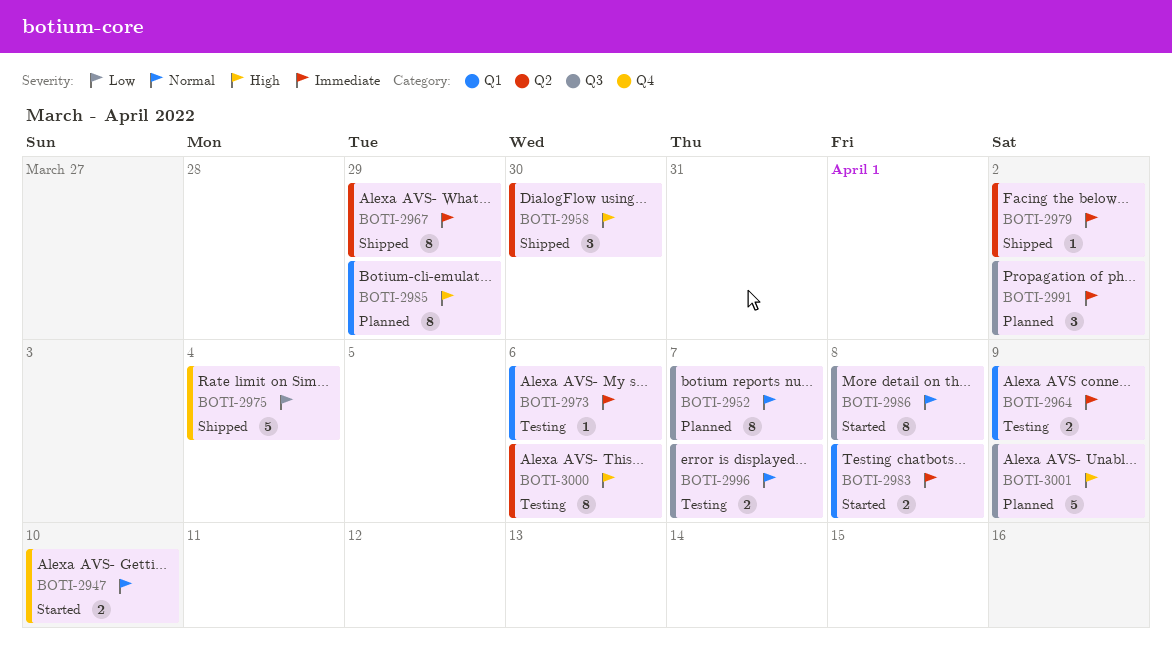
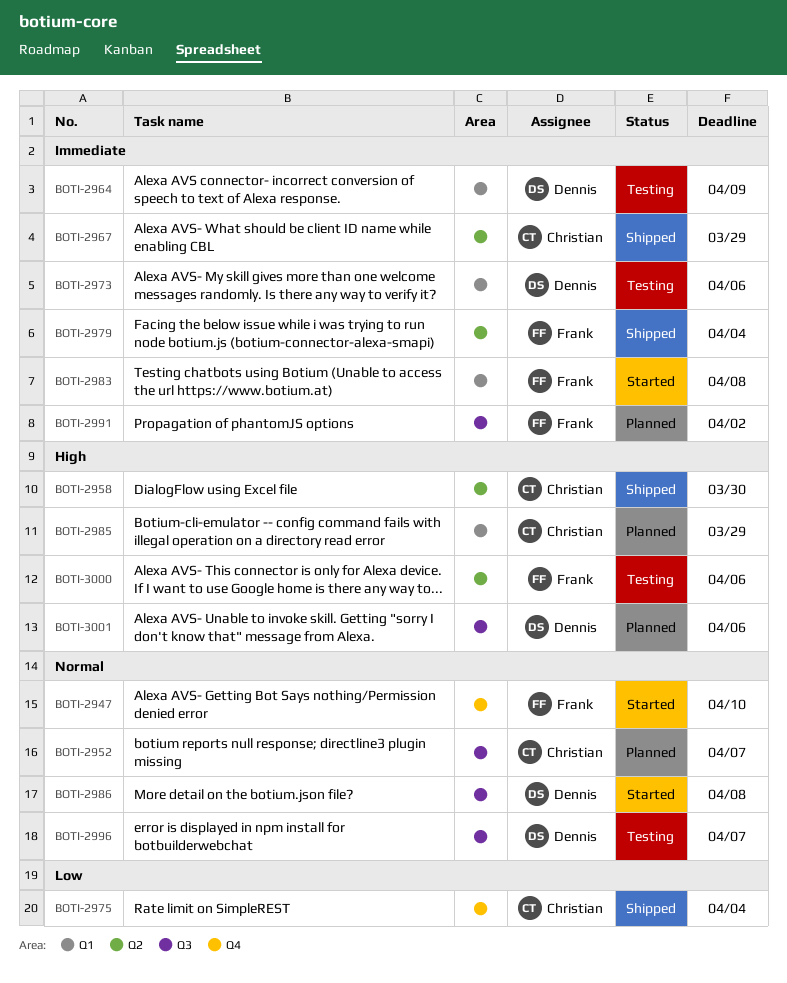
BOTI-2979, due: Apr 2 -> Apr 4
BOTI-3001, due: Apr 9 -> Apr 6

